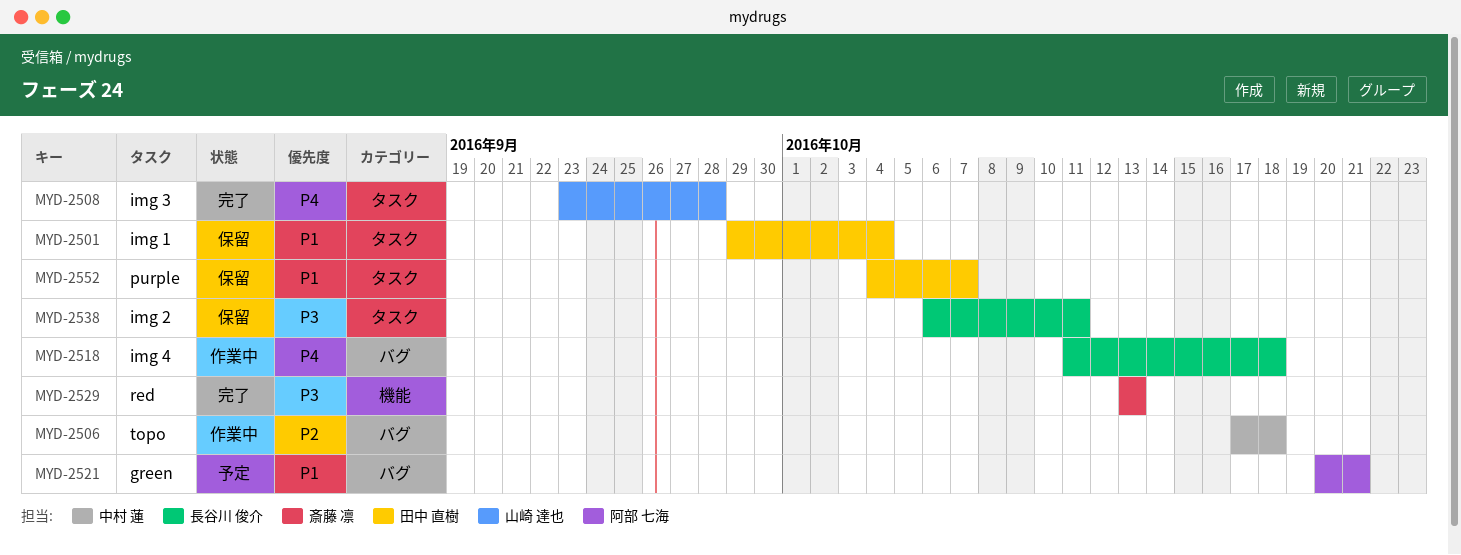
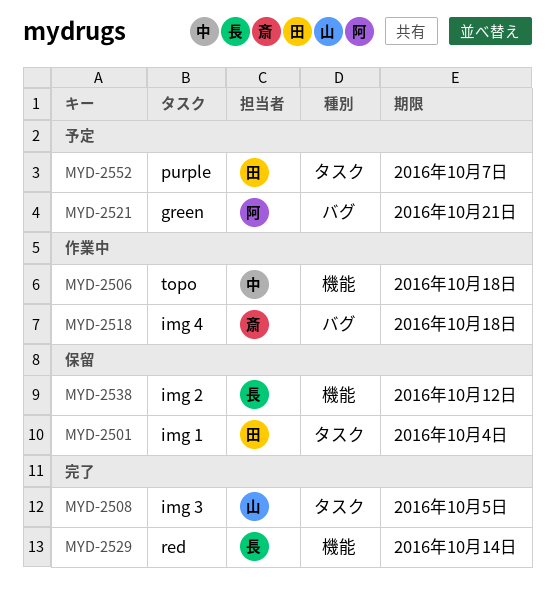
MYD-2506, label: バグ -> 機能
MYD-2508, due: Sep 28 -> Oct 5
MYD-2518, owner: 長谷川 俊介 -> 斎藤 凛
MYD-2529, owner: 斎藤 凛 -> 長谷川 俊介
MYD-2529, due: Oct 13 -> Oct 14
MYD-2538, label: タスク -> 機能
MYD-2538, due: Oct 11 -> Oct 12
MYD-2552, status: 保留 -> 予定

